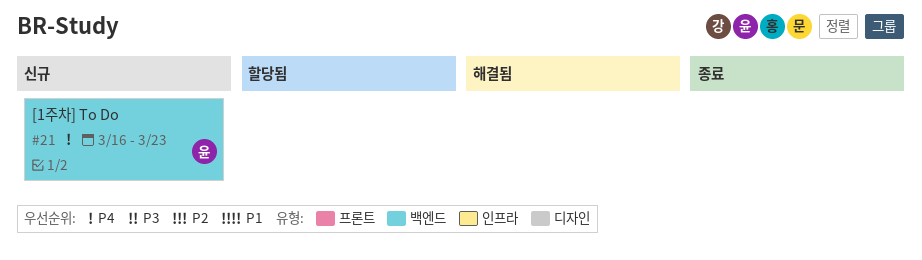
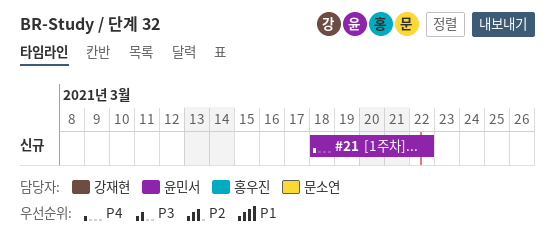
#21, start: Mar 16 -> Mar 18
#21, due: Mar 23 -> Mar 22

